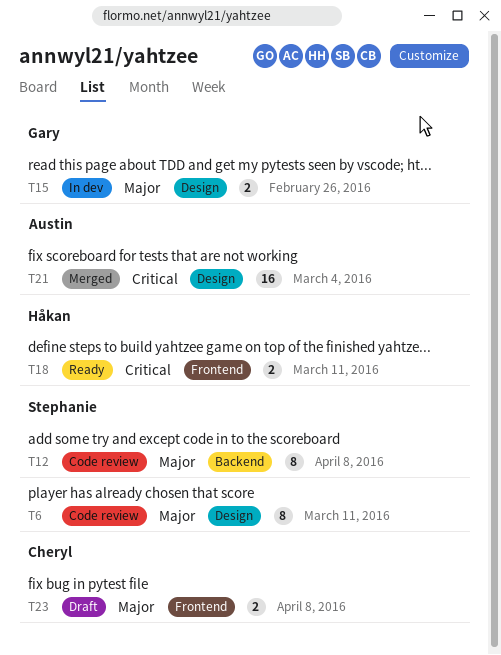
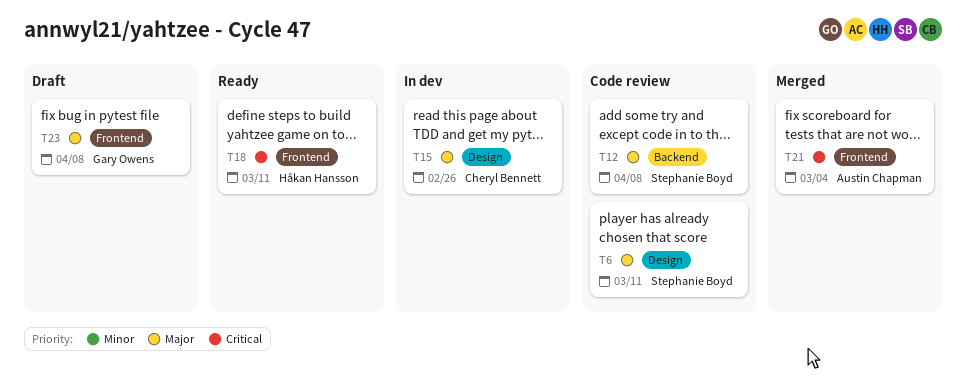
T15, owner: Gary Owens -> Cheryl Bennett
T21, label: Design -> Frontend
T23, owner: Cheryl Bennett -> Gary Owens

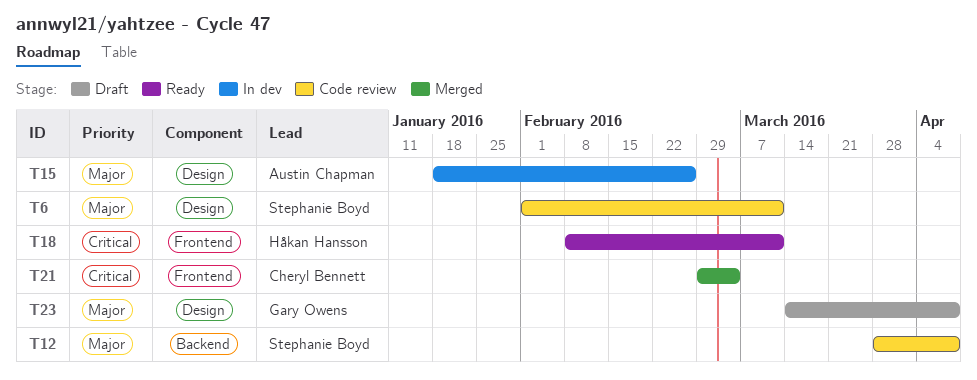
T15, owner: Cheryl Bennett -> Austin Chapman
T21, owner: Austin Chapman -> Cheryl Bennett
T23, label: Frontend -> Design

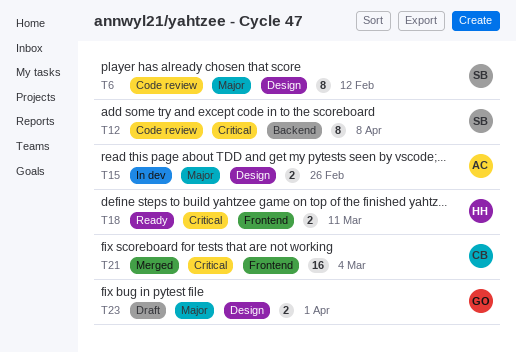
T6, due: Mar 11 -> Feb 12
T12, priority: Major -> Critical
T23, due: Apr 8 -> Apr 1

